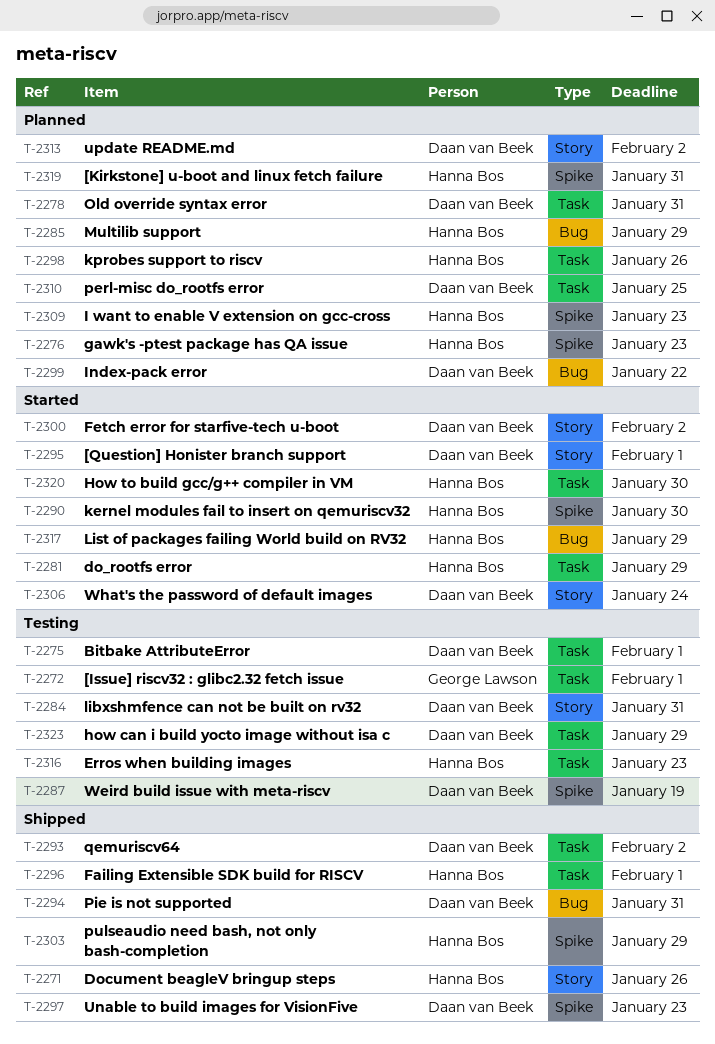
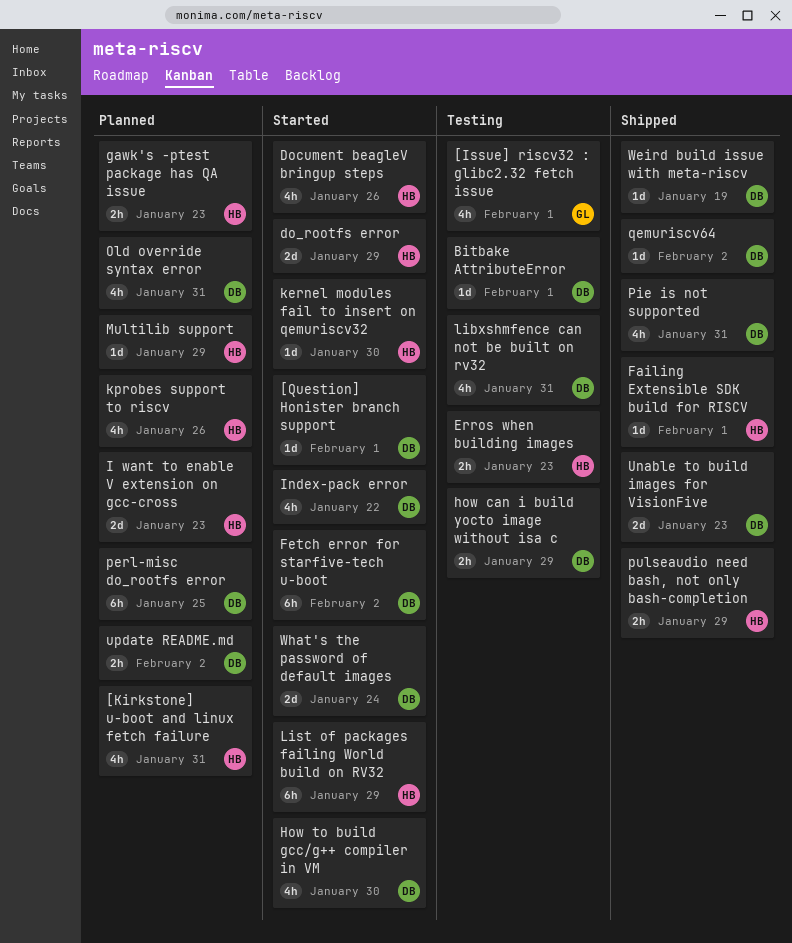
Document beagleV bringup steps, status: Shipped -> Started
How to build gcc/g++ compiler in VM, owner: Hanna Bos -> Daan van Beek
Index-pack error, status: Planned -> Started
Weird build issue with meta-riscv, status: Testing -> Shipped

